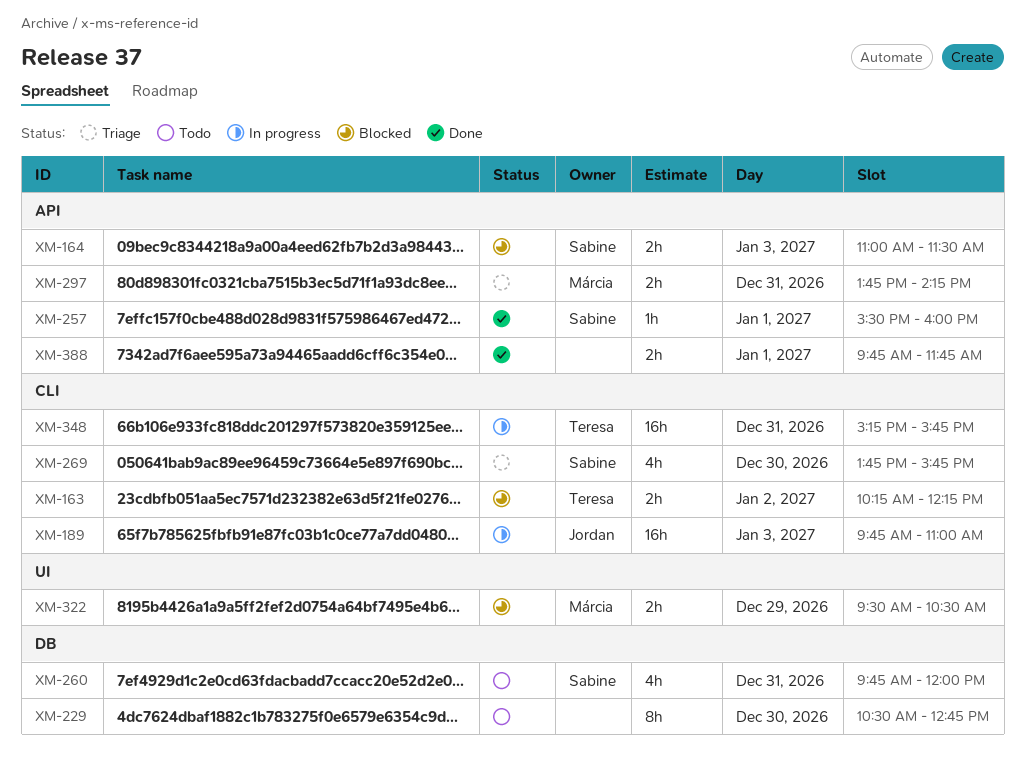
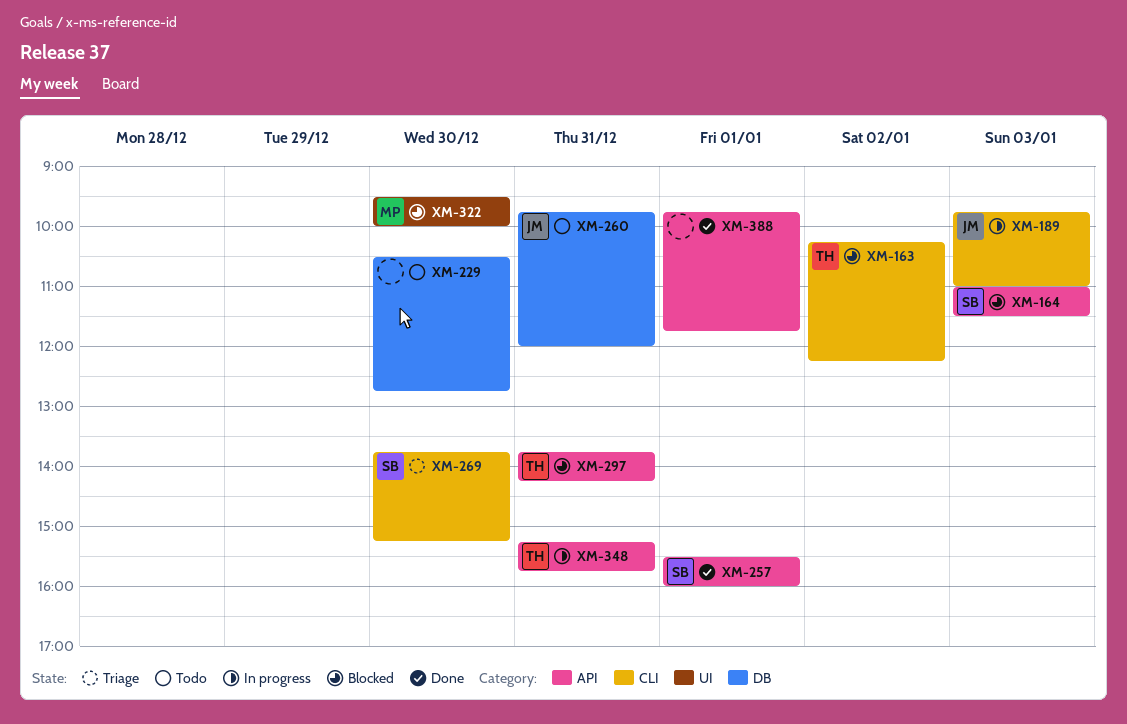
XM-260, owner: Sabine -> Jordan
XM-269, ends: 15:45 -> 15:15
XM-297, status: Triage -> Blocked
XM-297, owner: Márcia -> Teresa
XM-322, day: Dec 29 -> Dec 30
XM-322, ends: 10:30 -> 10:00
XM-348, label: CLI -> API

